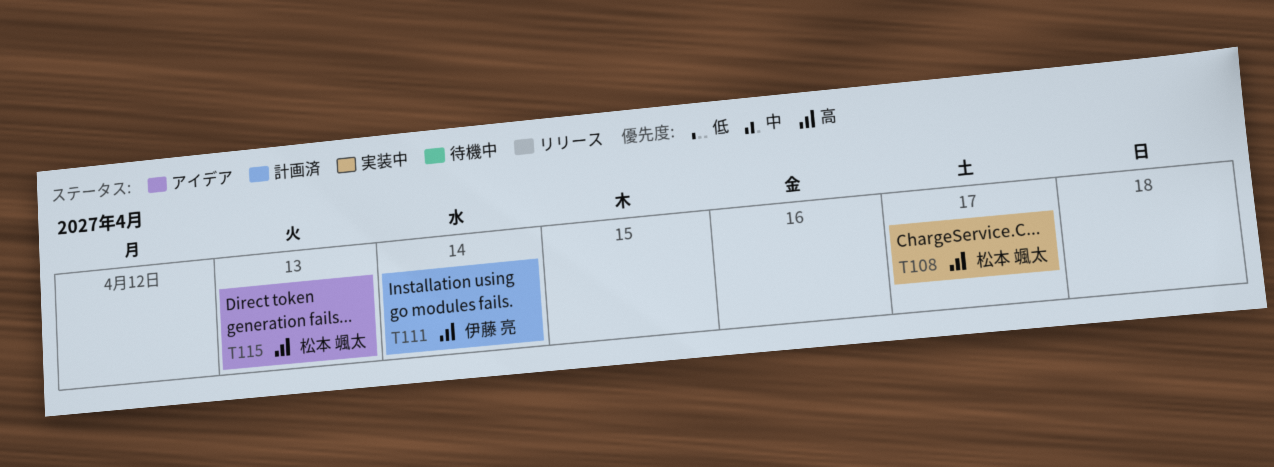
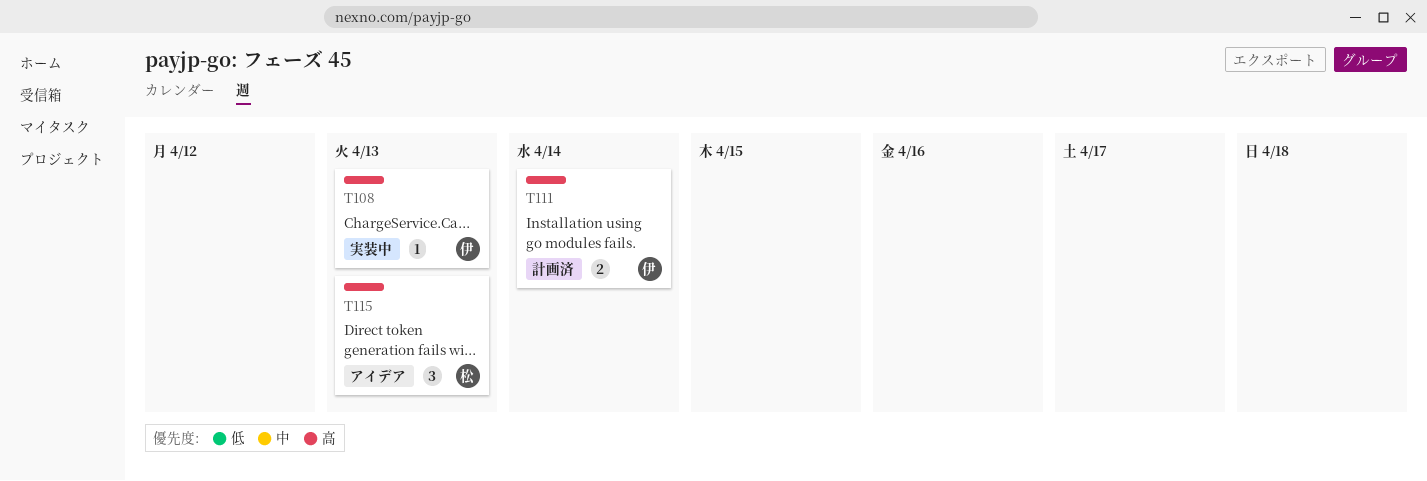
T108, owner: 松本 颯太 -> 伊藤 亮
T108, due: Apr 17 -> Apr 13

